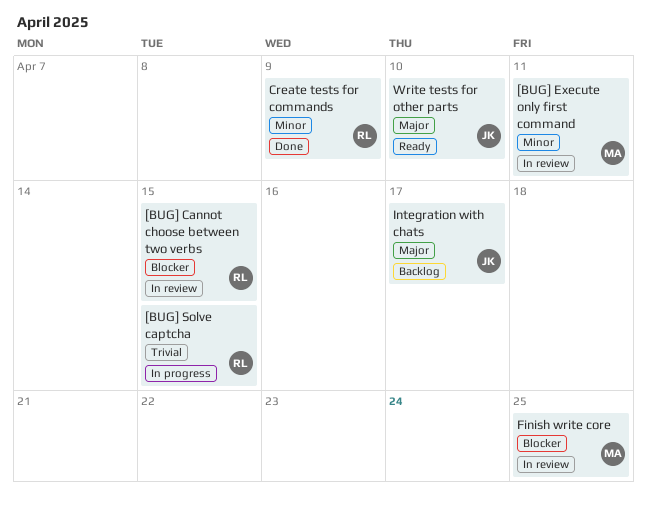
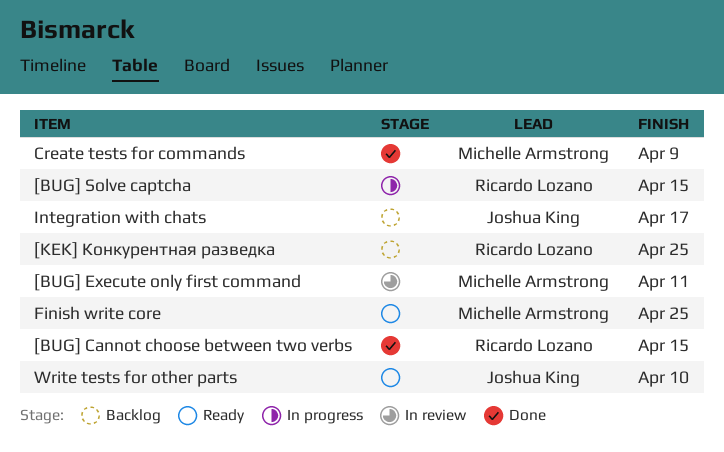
[BUG] Cannot choose between two verbs, status: In review -> Done
[KEK] Конкурентная разведка: none -> present
Create tests for commands, owner: Ricardo Lozano -> Michelle Armstrong
Finish write core, status: In review -> Ready

